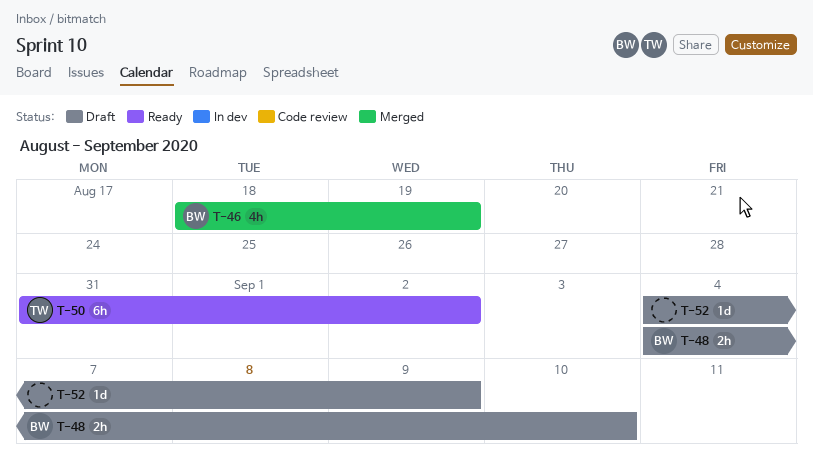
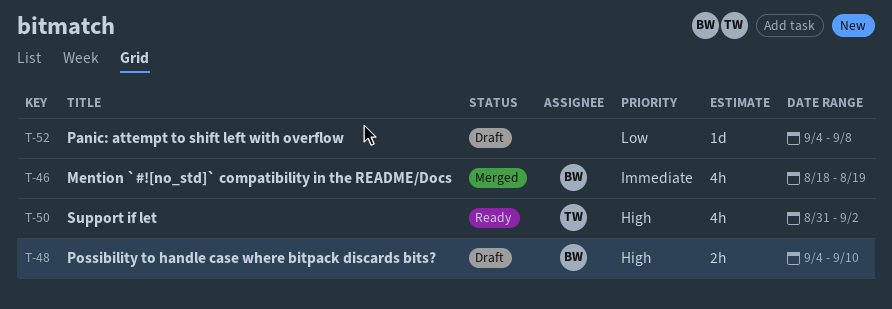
T-50, estimate: 6h -> 4h
T-52, due: Sep 9 -> Sep 8

